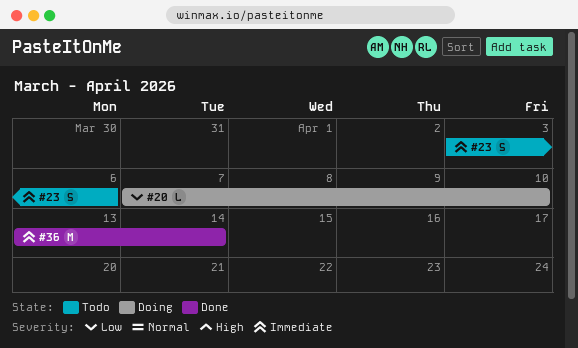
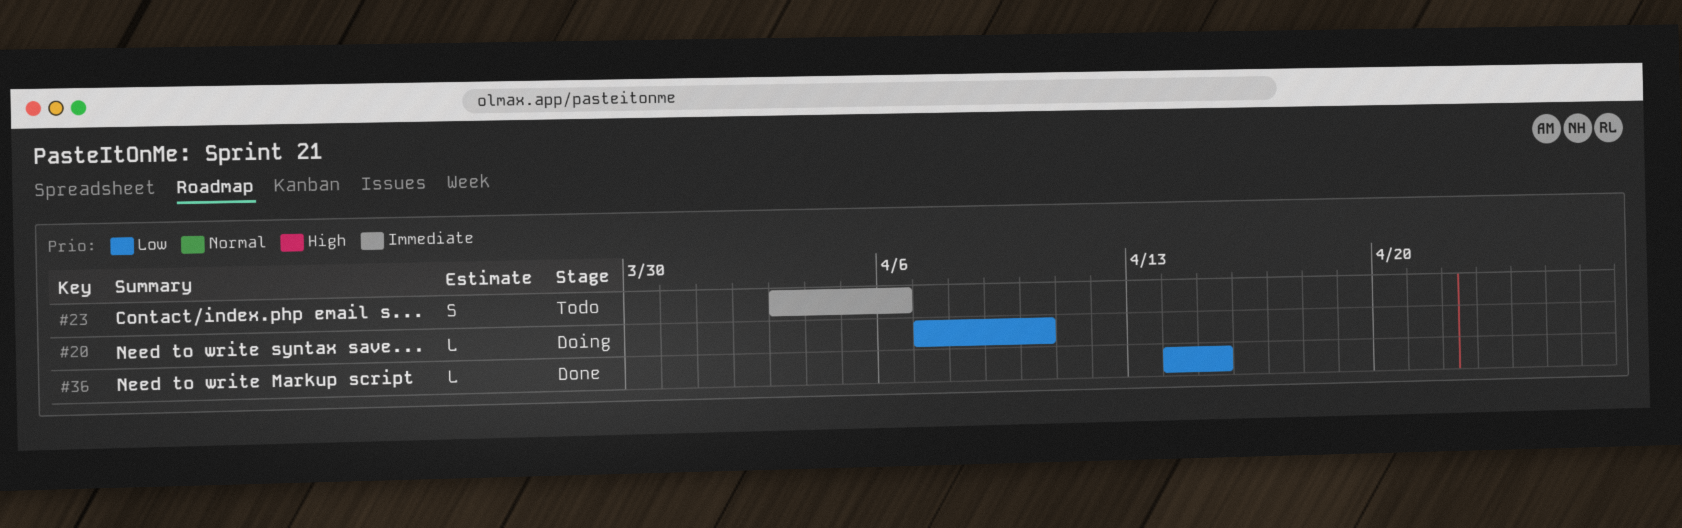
#36, priority: Immediate -> Low
#36, estimate: M -> L
#36, start: Apr 13 -> Apr 14
#36, due: Apr 14 -> Apr 15

